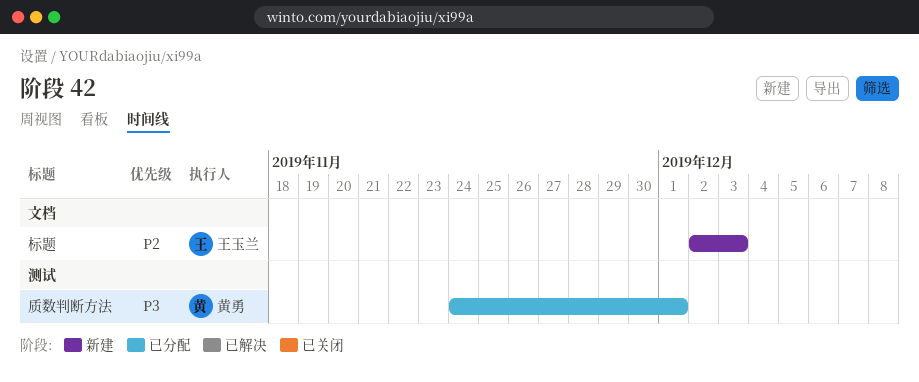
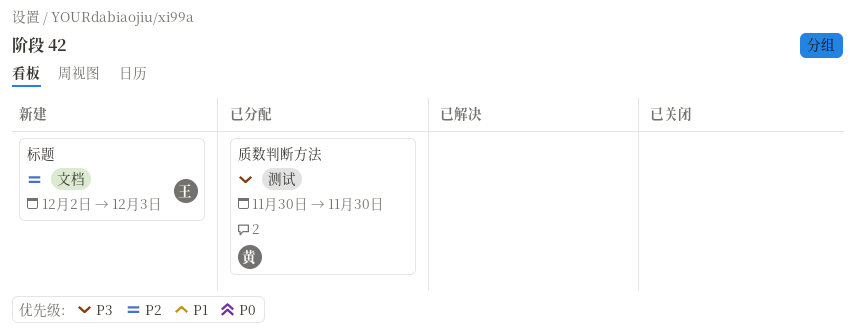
质数判断方法, start: Nov 24 -> Nov 30
质数判断方法, due: Dec 1 -> Nov 30

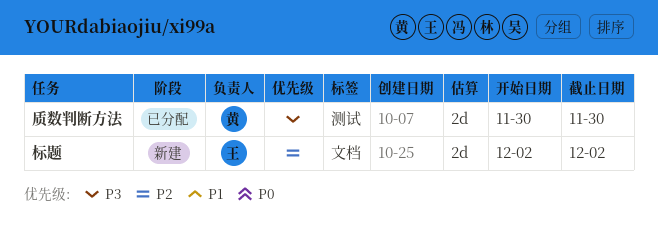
标题, due: Dec 3 -> Dec 2

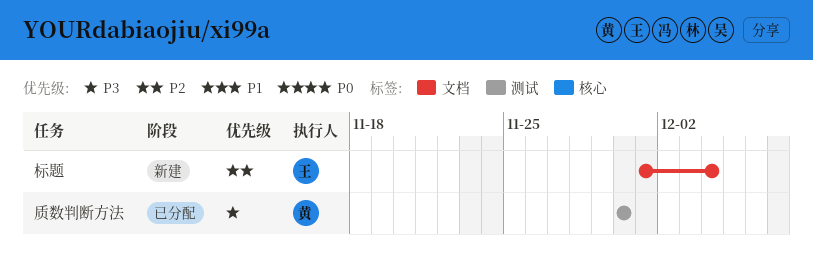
标题, start: Dec 2 -> Dec 1
标题, due: Dec 2 -> Dec 4

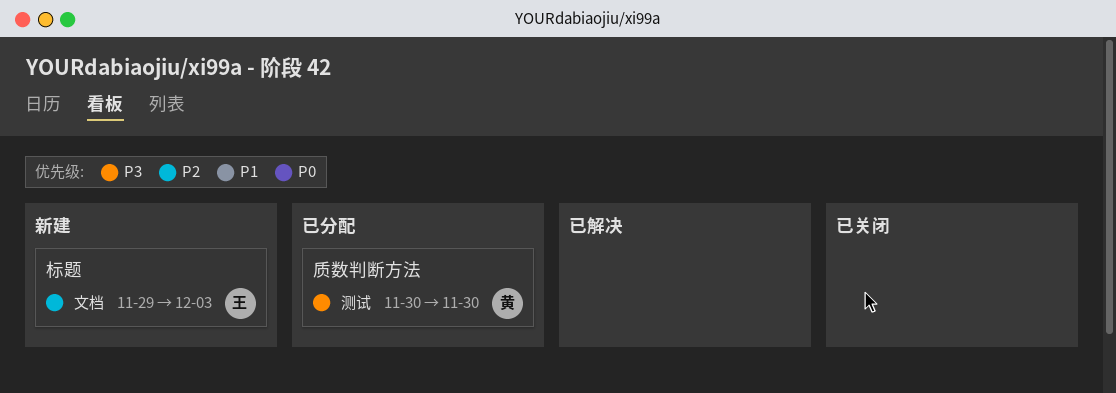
标题, start: Dec 1 -> Nov 29
标题, due: Dec 4 -> Dec 3

